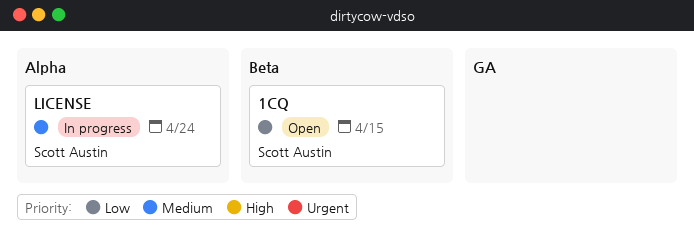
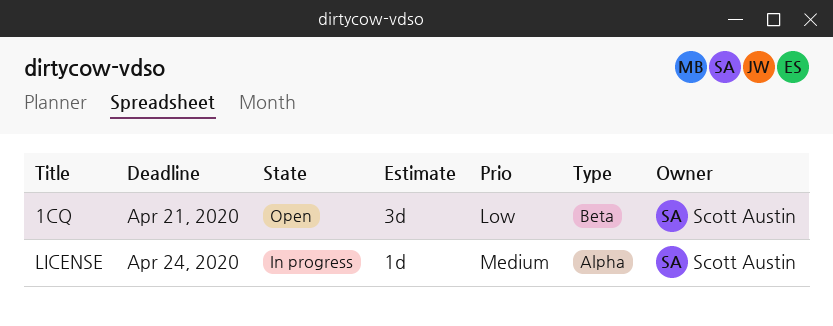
1CQ, due: Apr 15 -> Apr 21

